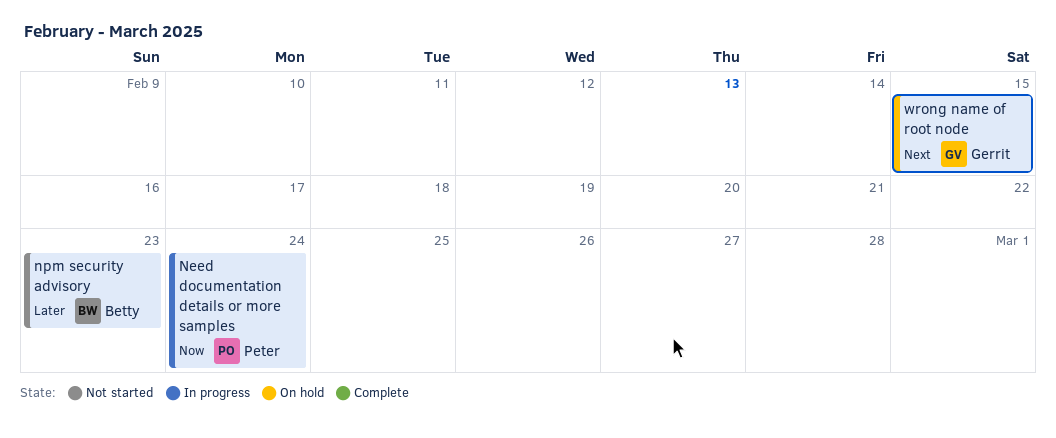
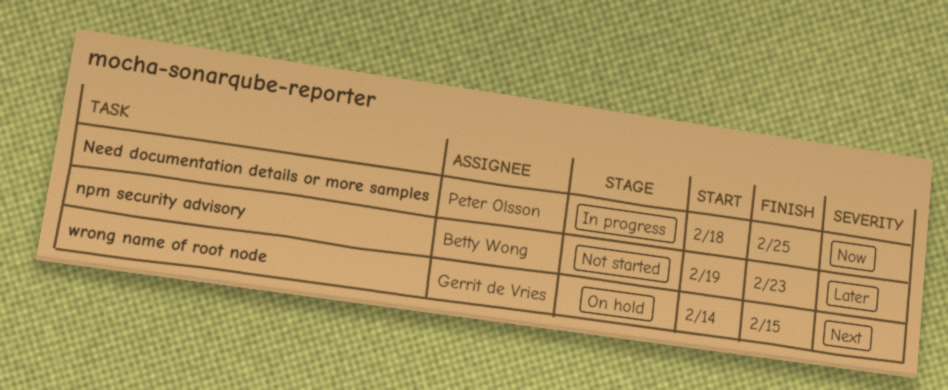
Need documentation details or more samples, due: Feb 24 -> Feb 25

